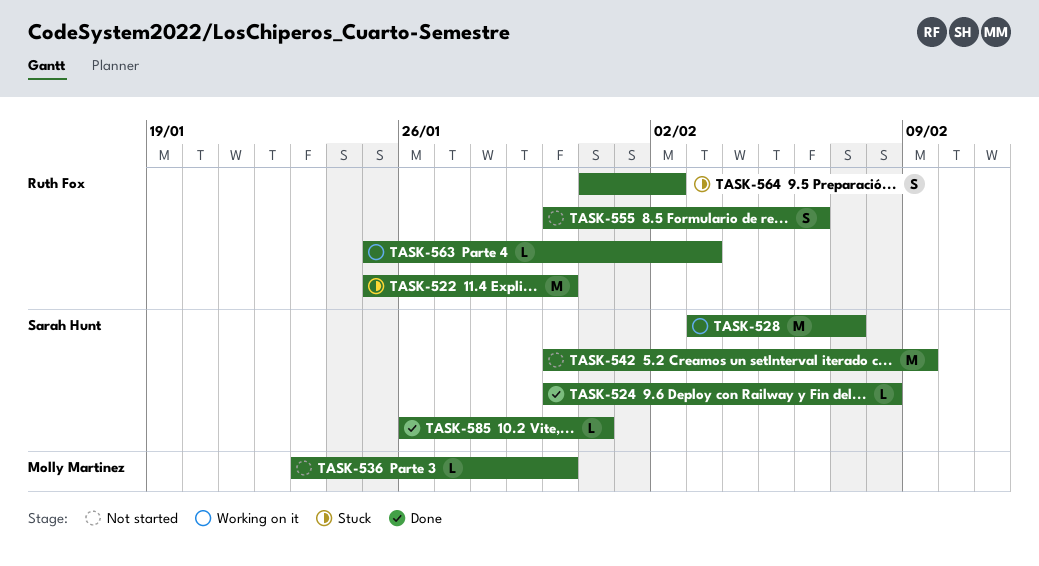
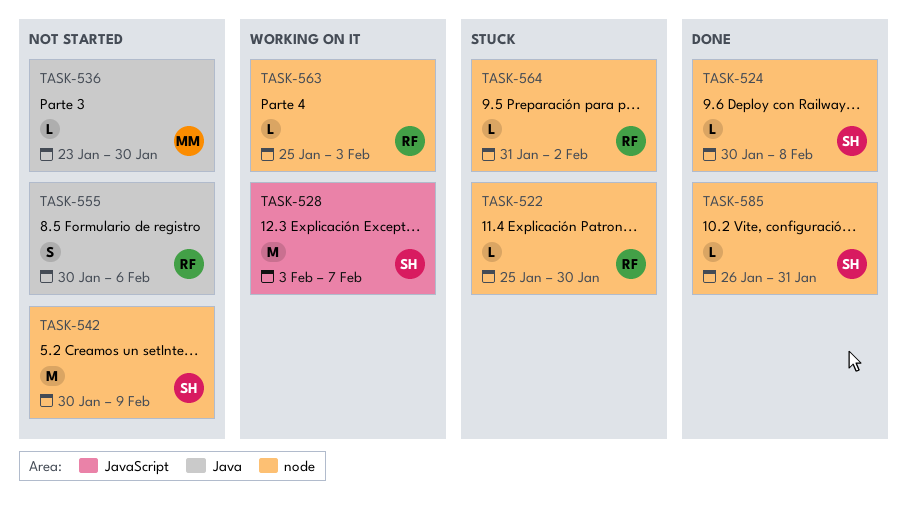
TASK-522, estimate: M -> L
TASK-564, estimate: S -> L

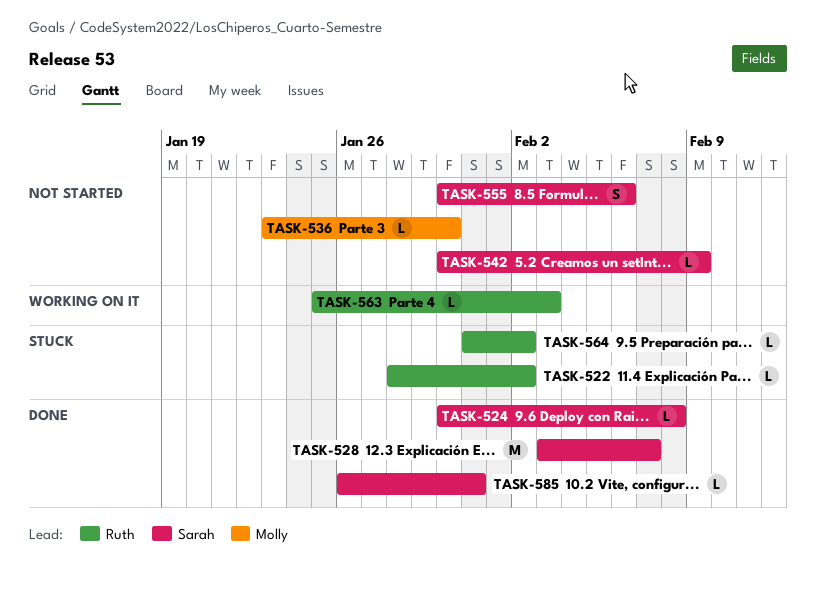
TASK-522, start: Jan 25 -> Jan 28
TASK-522, due: Jan 30 -> Feb 2
TASK-528, status: Working on it -> Done
TASK-542, estimate: M -> L
TASK-555, owner: Ruth -> Sarah

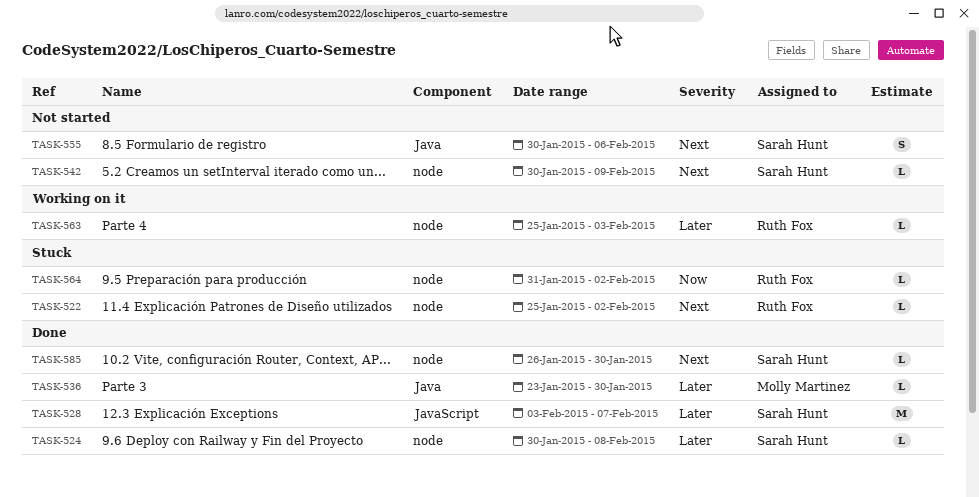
TASK-522, start: Jan 28 -> Jan 25
TASK-536, status: Not started -> Done
TASK-585, due: Jan 31 -> Jan 30

